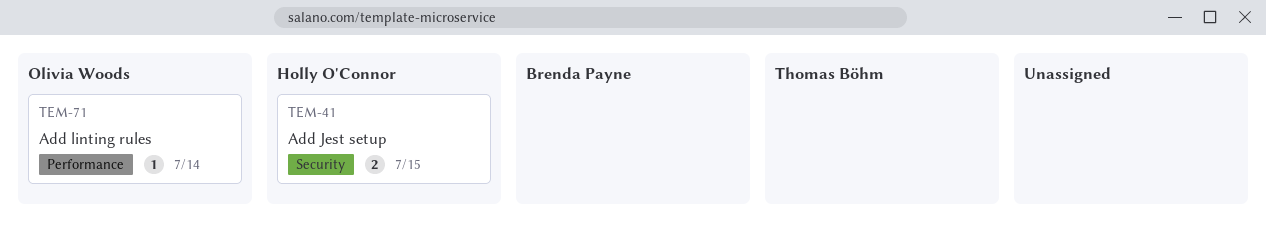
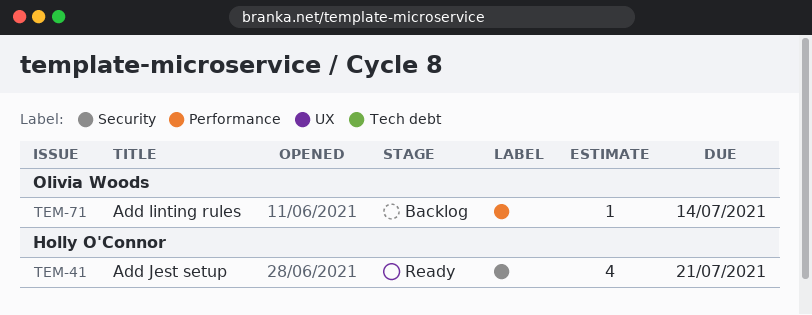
TEM-41, estimate: 2 -> 4
TEM-41, due: Jul 15 -> Jul 21

